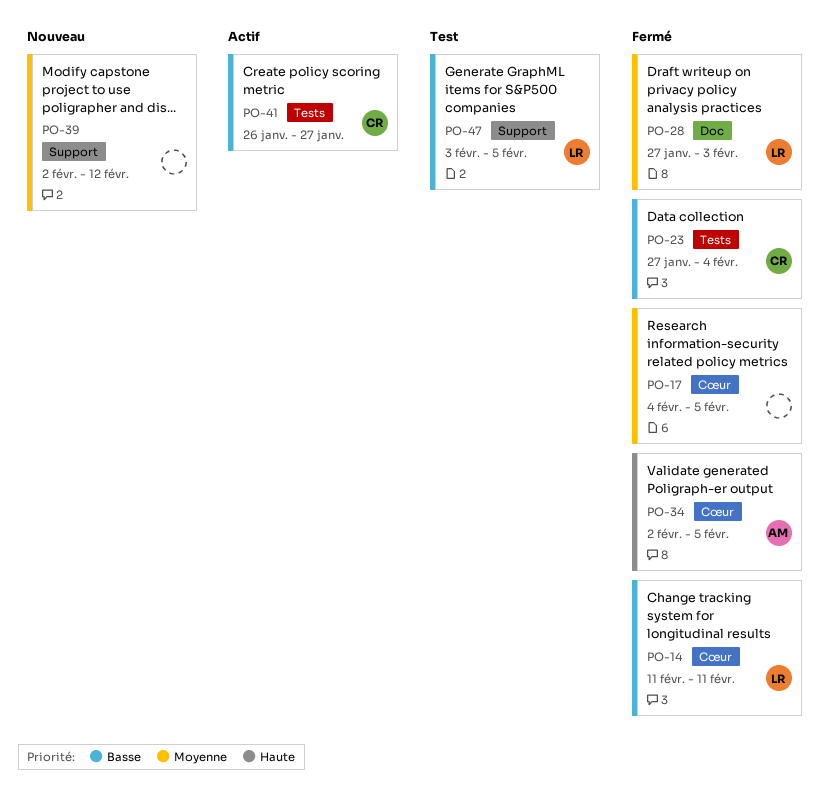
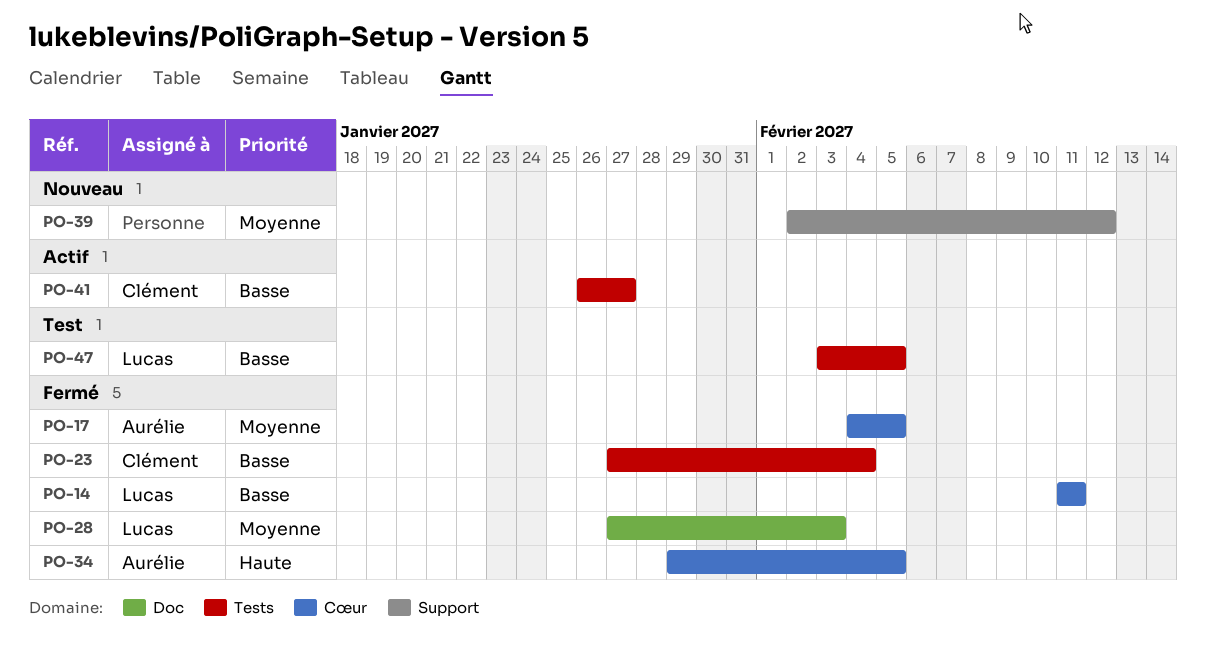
PO-17, owner: none -> Aurélie
PO-34, start: Feb 2 -> Jan 29
PO-47, label: Support -> Tests

